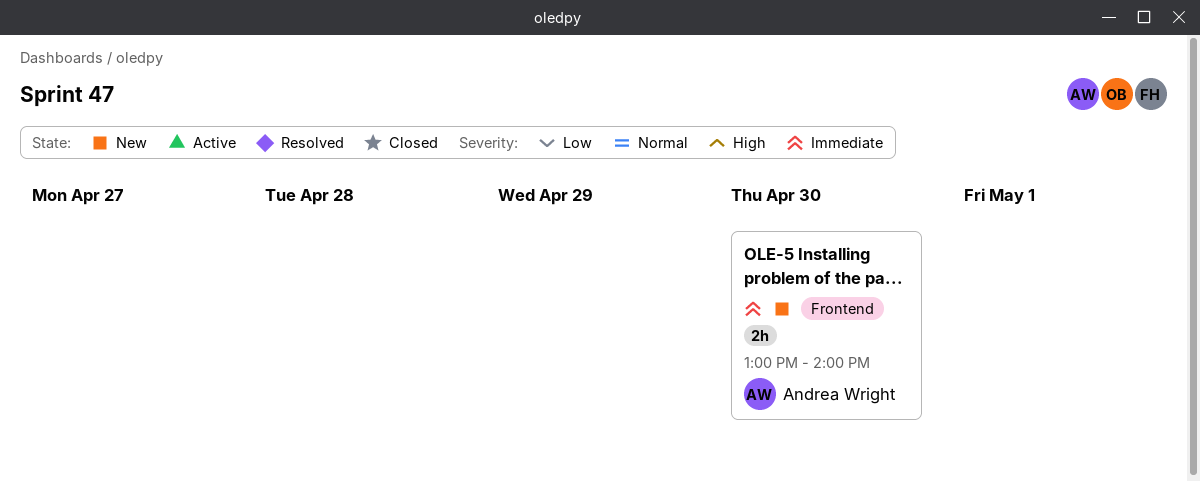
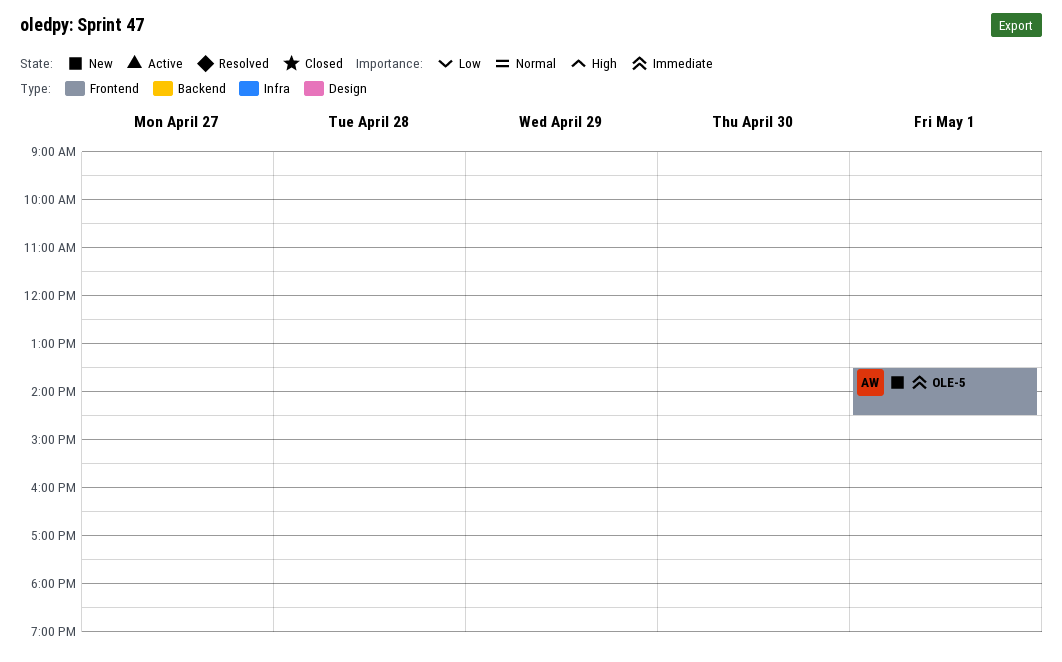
OLE-5, day: Apr 30 -> May 1
OLE-5, begins: 13:00 -> 13:30
OLE-5, ends: 14:00 -> 14:30

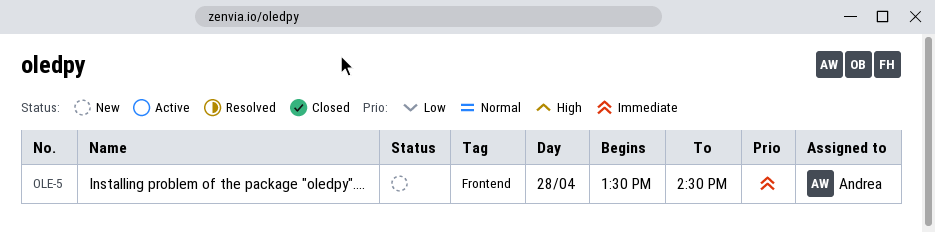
OLE-5, day: May 1 -> Apr 28

